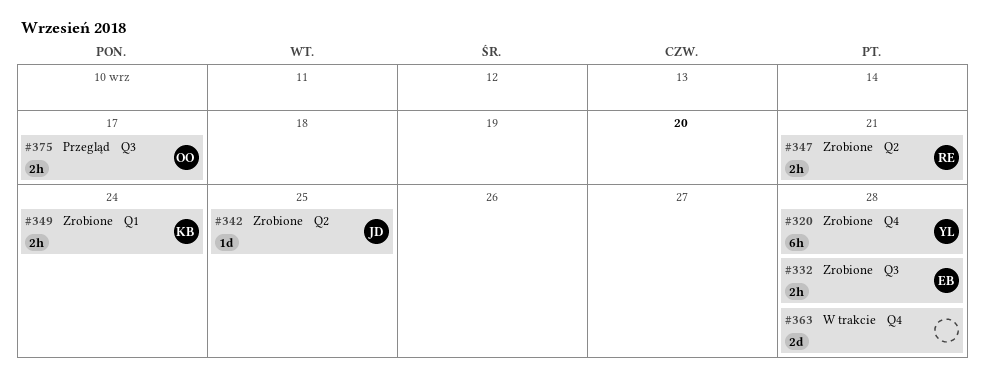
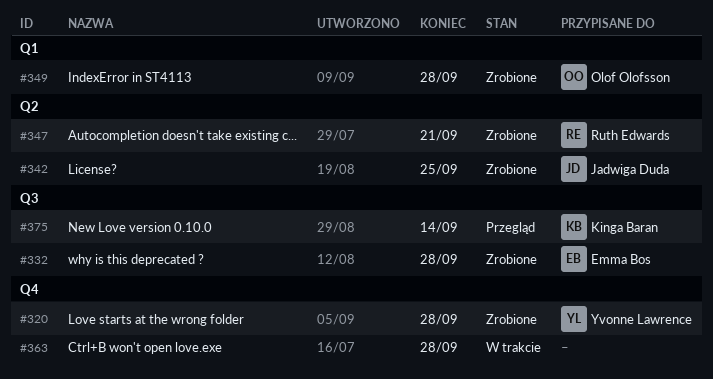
#349, owner: Kinga Baran -> Olof Olofsson
#349, due: Sep 24 -> Sep 28
#375, owner: Olof Olofsson -> Kinga Baran
#375, due: Sep 17 -> Sep 14

